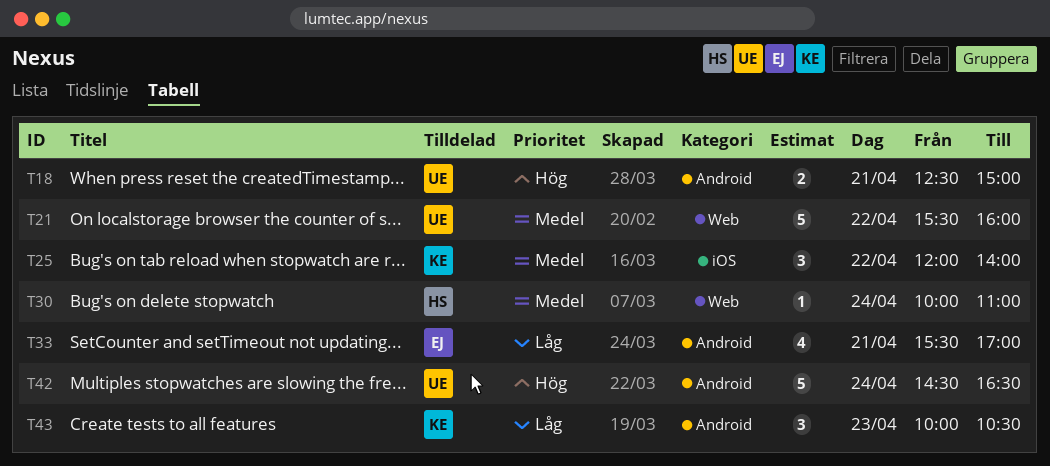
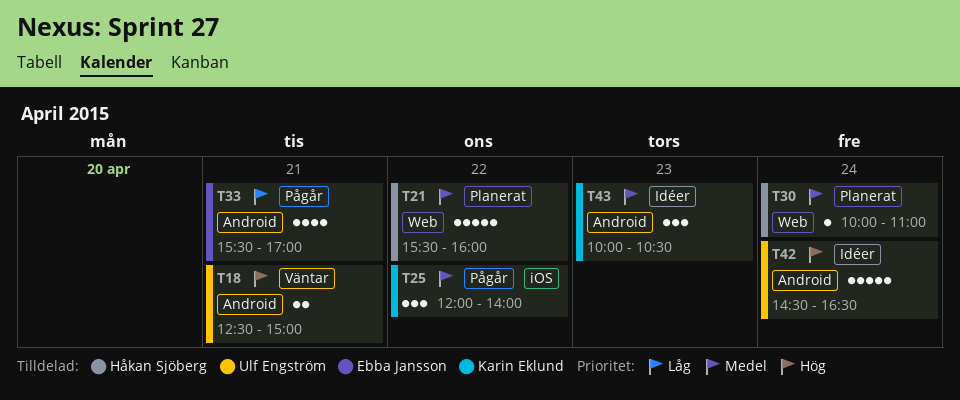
T21, owner: Ulf Engström -> Håkan Sjöberg
T43, priority: Låg -> Medel

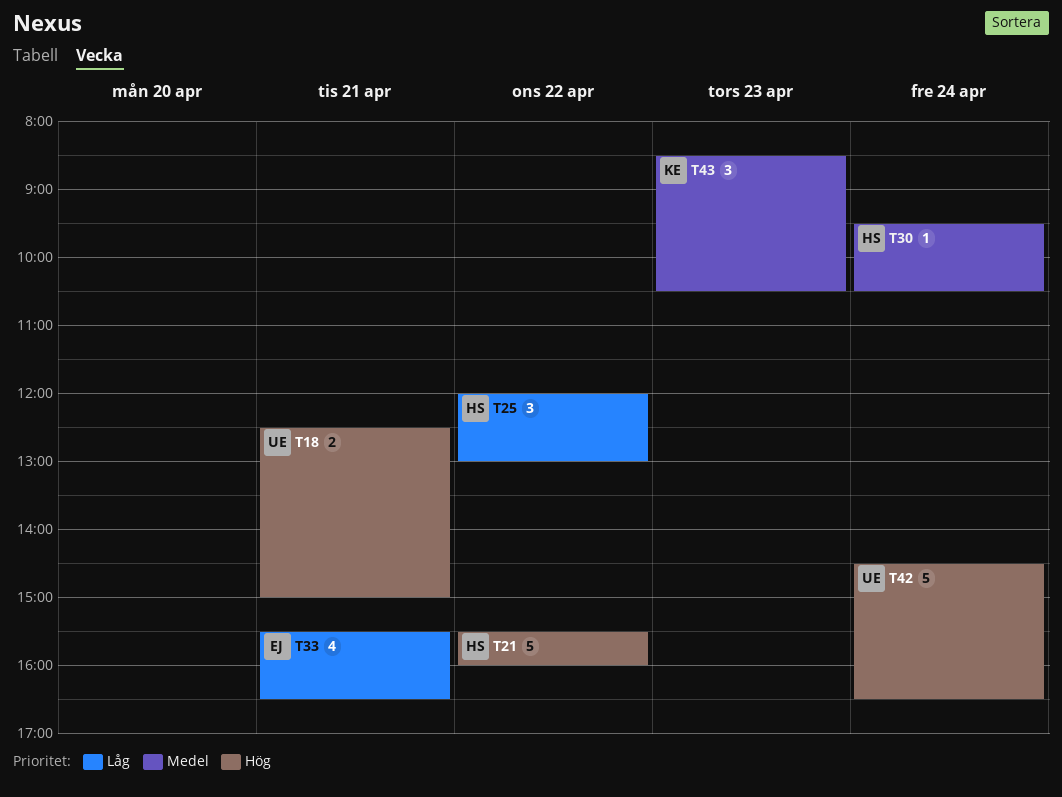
T21, priority: Medel -> Hög
T25, owner: Karin Eklund -> Håkan Sjöberg
T25, priority: Medel -> Låg
T25, ends: 14:00 -> 13:00
T30, begins: 10:00 -> 09:30
T30, ends: 11:00 -> 10:30
T33, ends: 17:00 -> 16:30
T43, begins: 10:00 -> 08:30

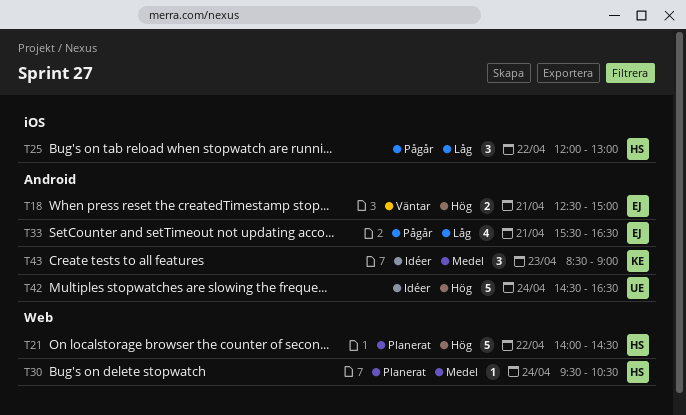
T18, owner: UE -> EJ
T21, begins: 15:30 -> 14:00
T21, ends: 16:00 -> 14:30
T43, ends: 10:30 -> 09:00

